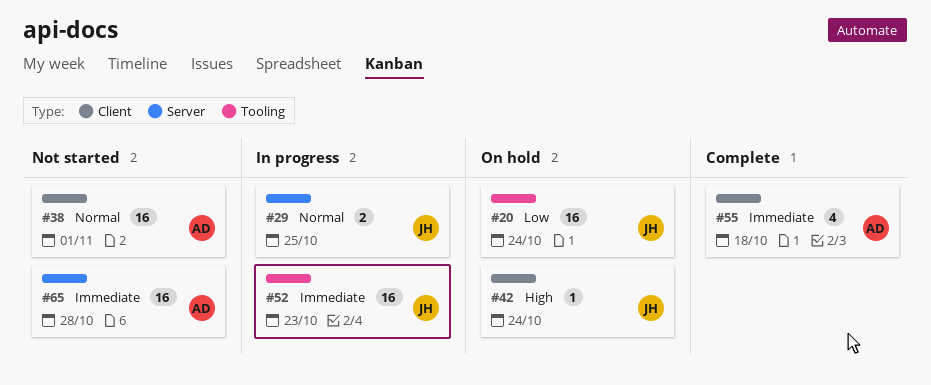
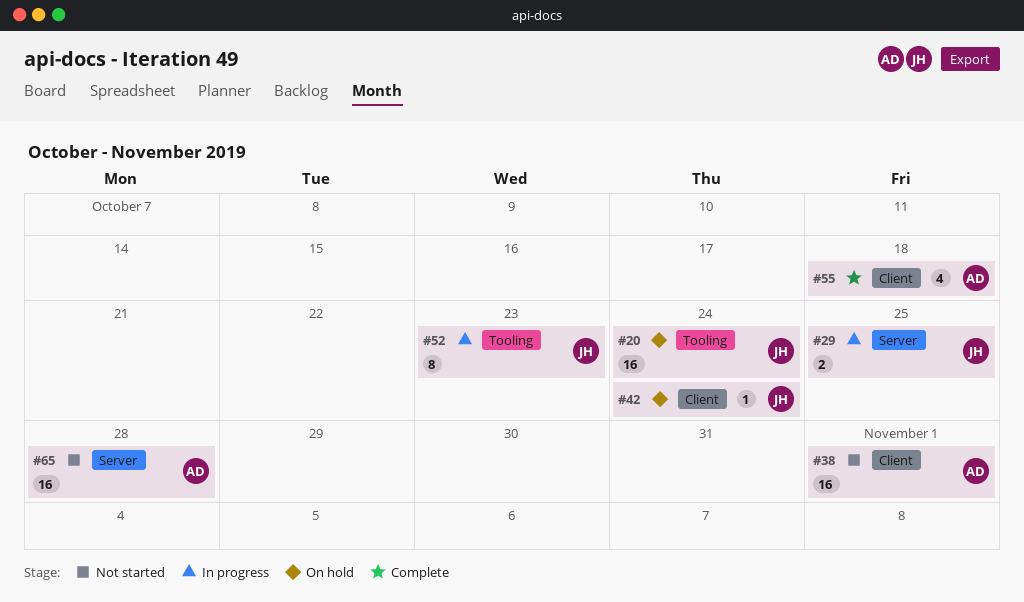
#52, estimate: 16 -> 8

